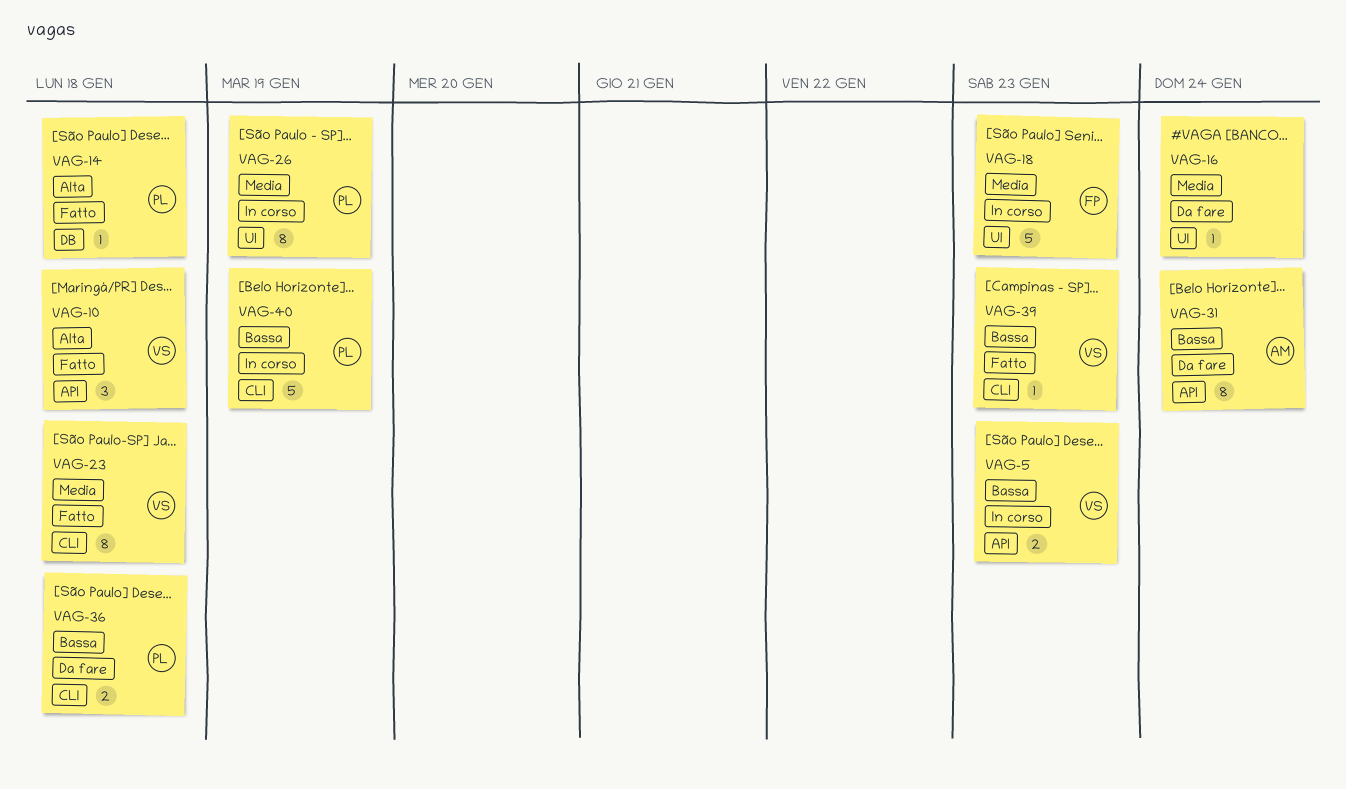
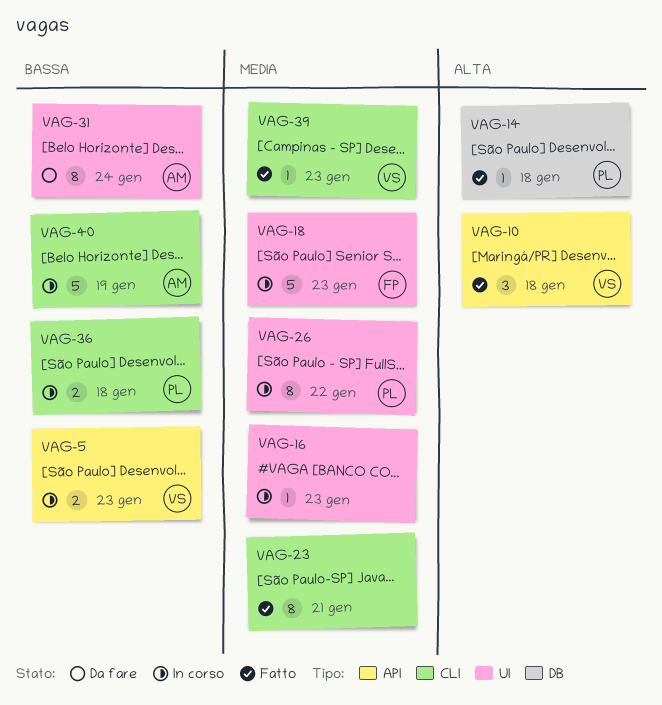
VAG-16, status: Da fare -> In corso
VAG-16, due: Jan 24 -> Jan 23
VAG-23, owner: VS -> none
VAG-23, due: Jan 18 -> Jan 21
VAG-26, due: Jan 19 -> Jan 22
VAG-31, label: API -> UI
VAG-36, status: Da fare -> In corso
VAG-39, priority: Bassa -> Media
VAG-40, owner: PL -> AM

